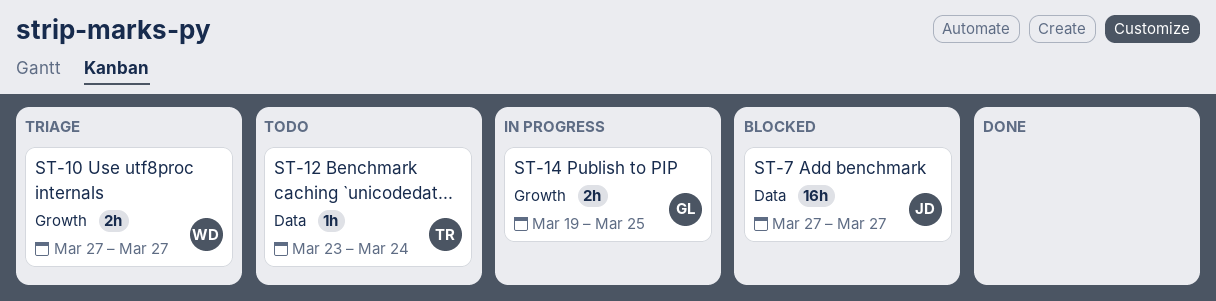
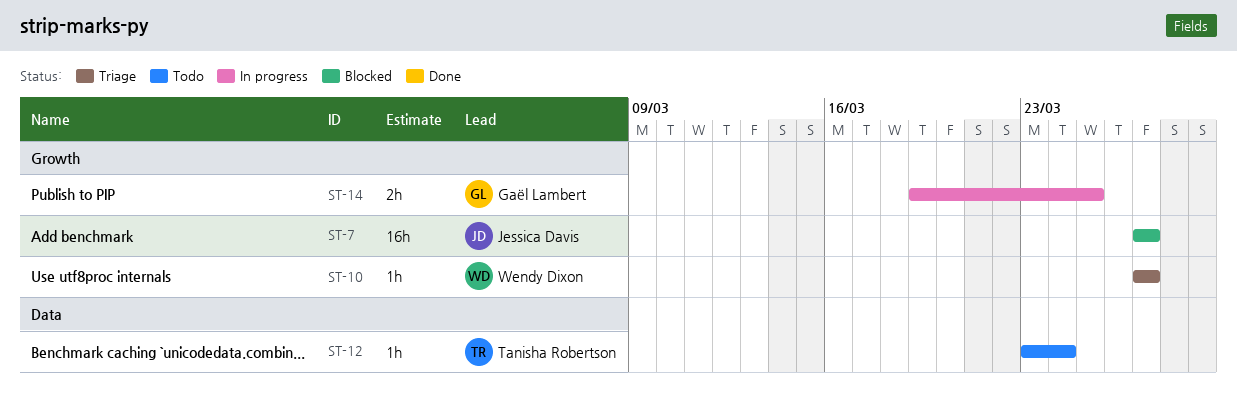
ST-7, label: Data -> Growth
ST-10, estimate: 2h -> 1h

